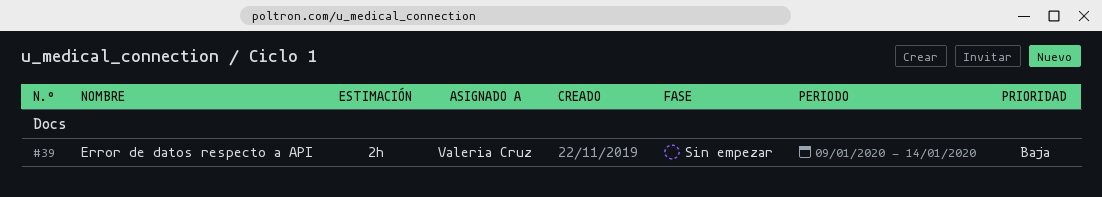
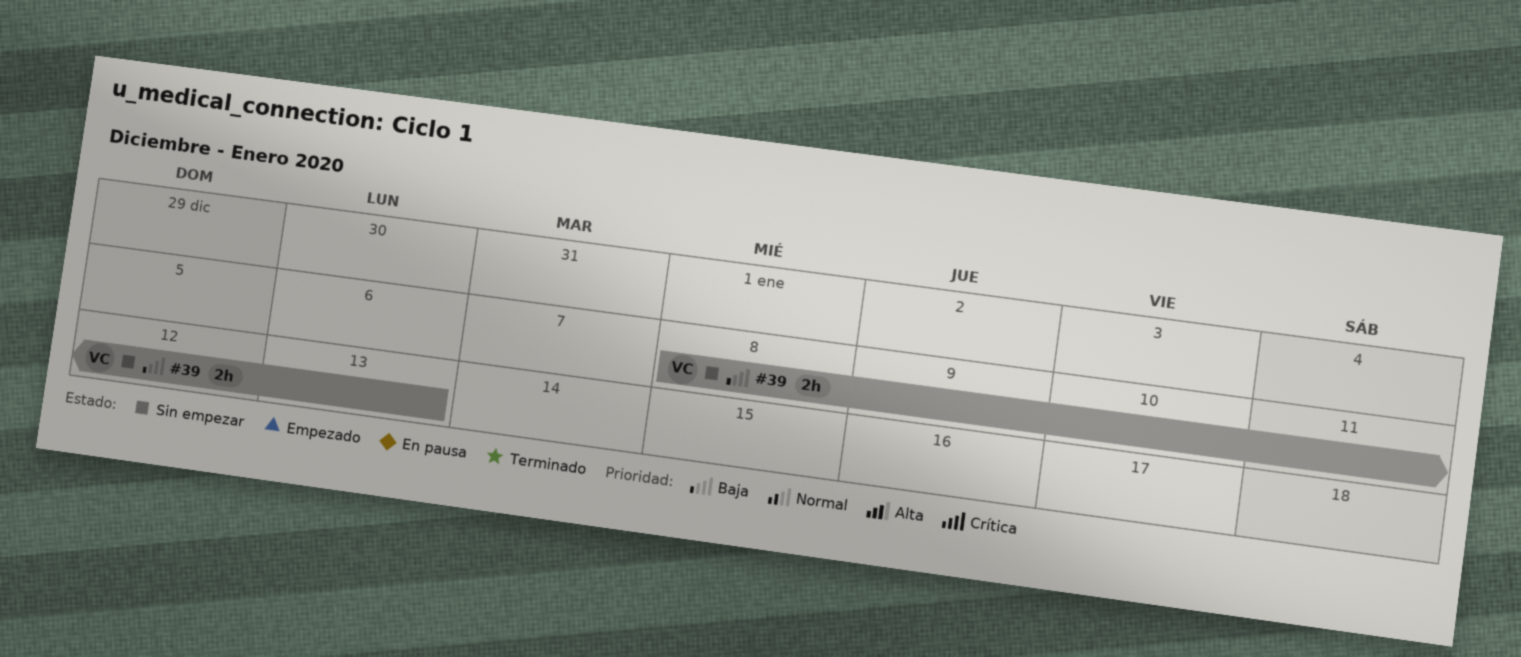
#39, start: Jan 9 -> Jan 8
#39, due: Jan 14 -> Jan 13

